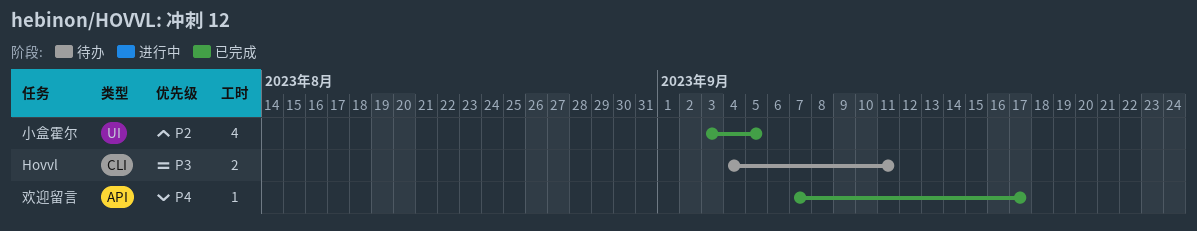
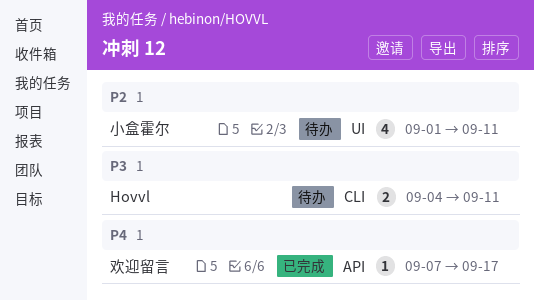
小盒霍尔, status: 已完成 -> 待办
小盒霍尔, start: Sep 3 -> Sep 1
小盒霍尔, due: Sep 5 -> Sep 11

